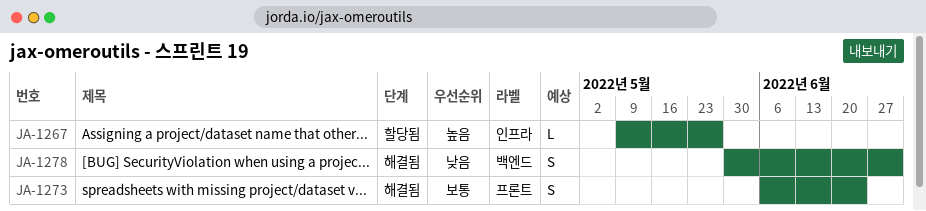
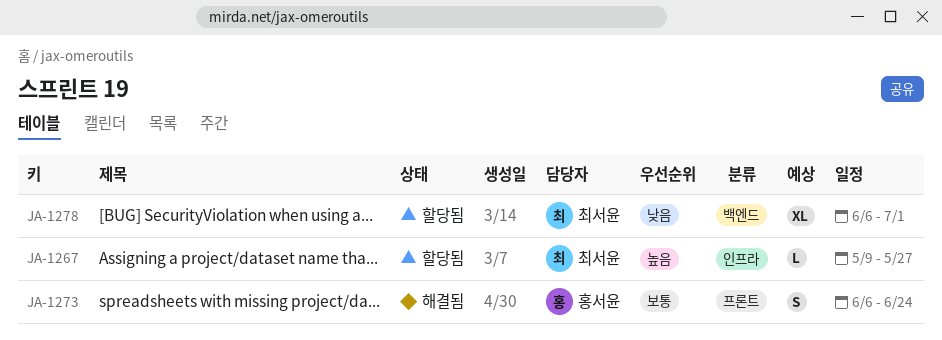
JA-1278, status: 해결됨 -> 할당됨
JA-1278, estimate: S -> XL
JA-1278, start: May 30 -> Jun 6

